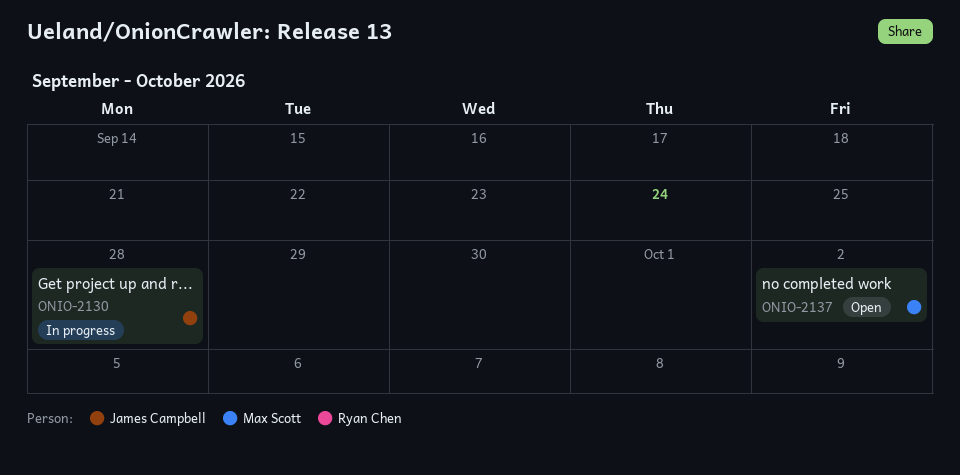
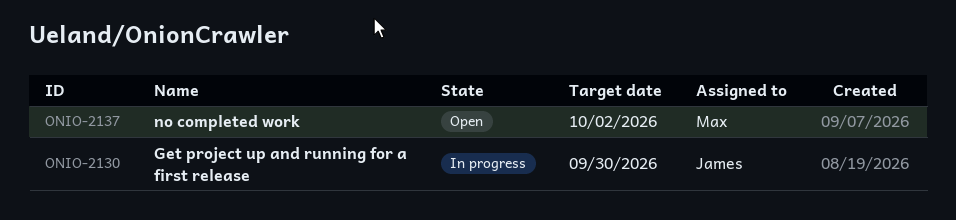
ONIO-2130, due: Sep 28 -> Sep 30

